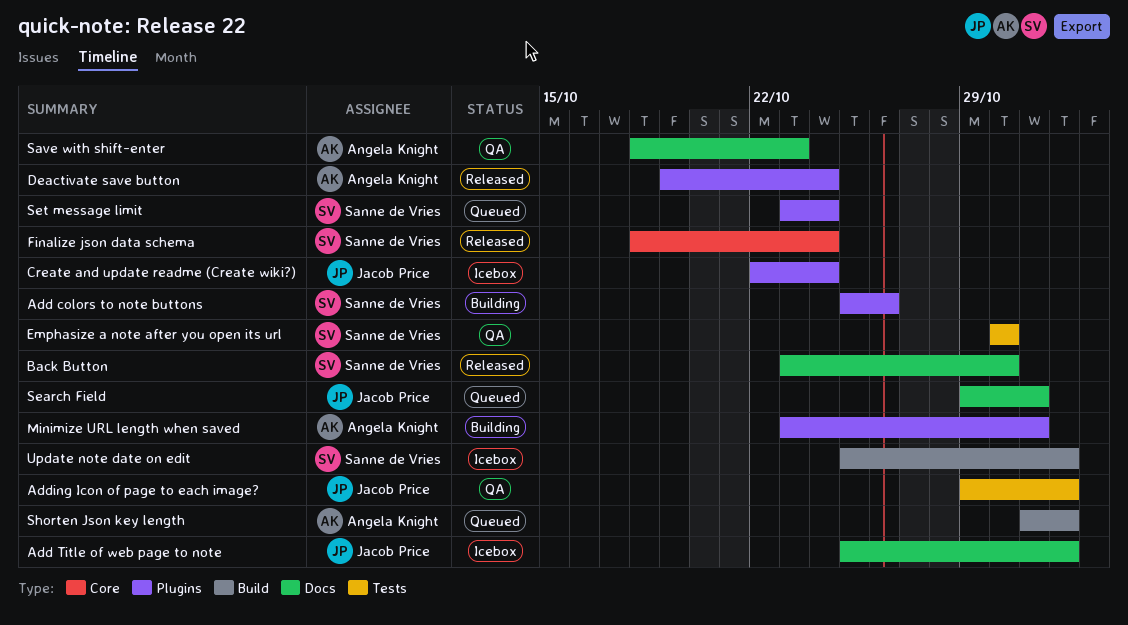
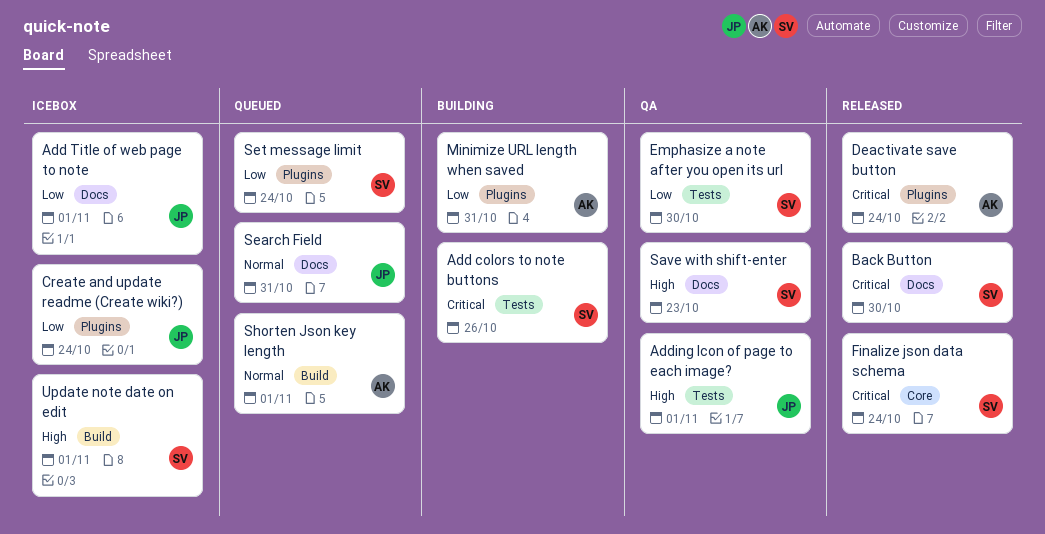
Add colors to note buttons, label: Plugins -> Tests
Save with shift-enter, owner: Angela Knight -> Sanne de Vries

